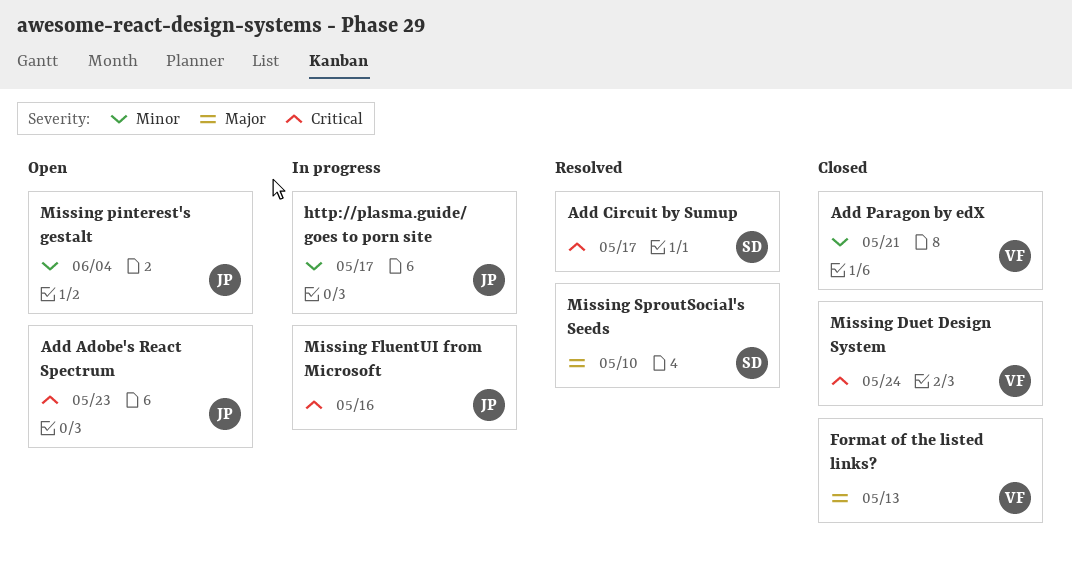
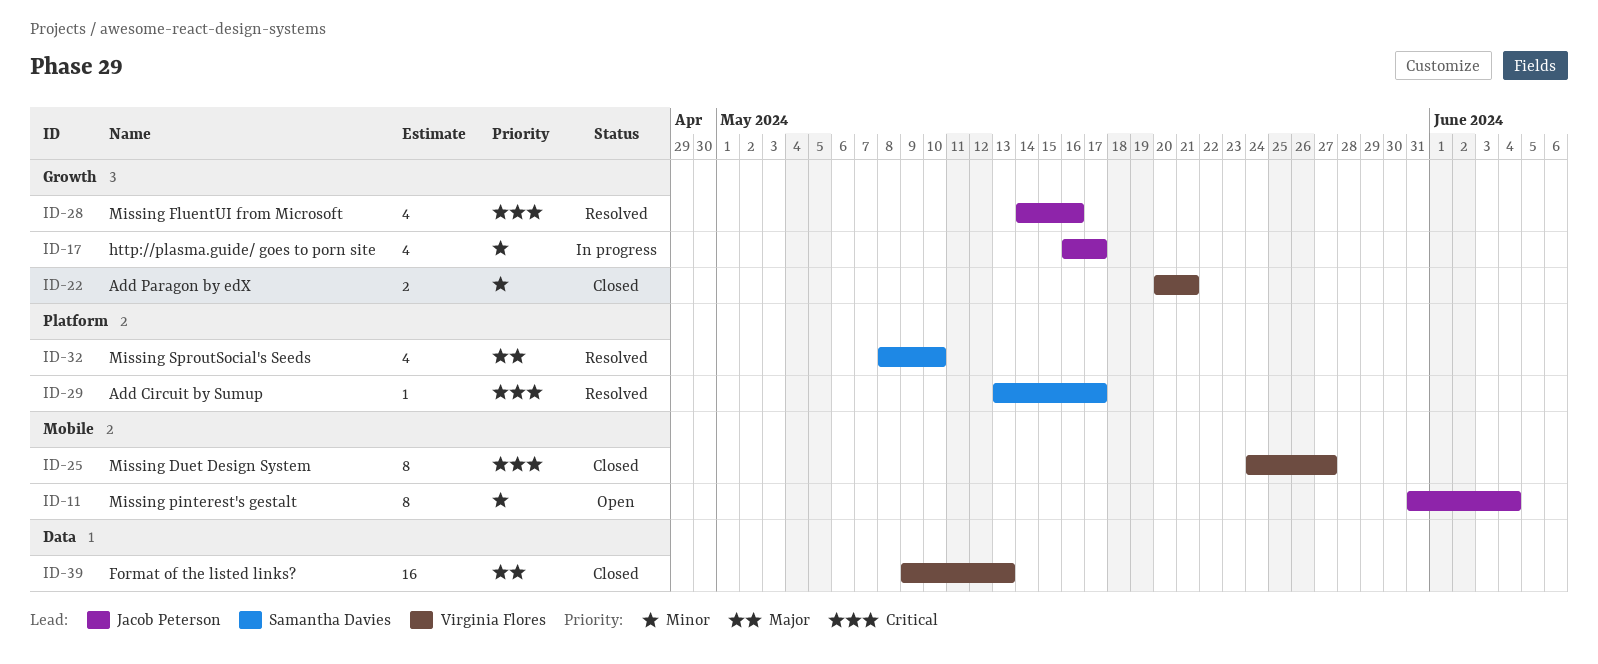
Add Adobe's React Spectrum: present -> none
Missing Duet Design System, due: May 24 -> May 27
Missing FluentUI from Microsoft, status: In progress -> Resolved

